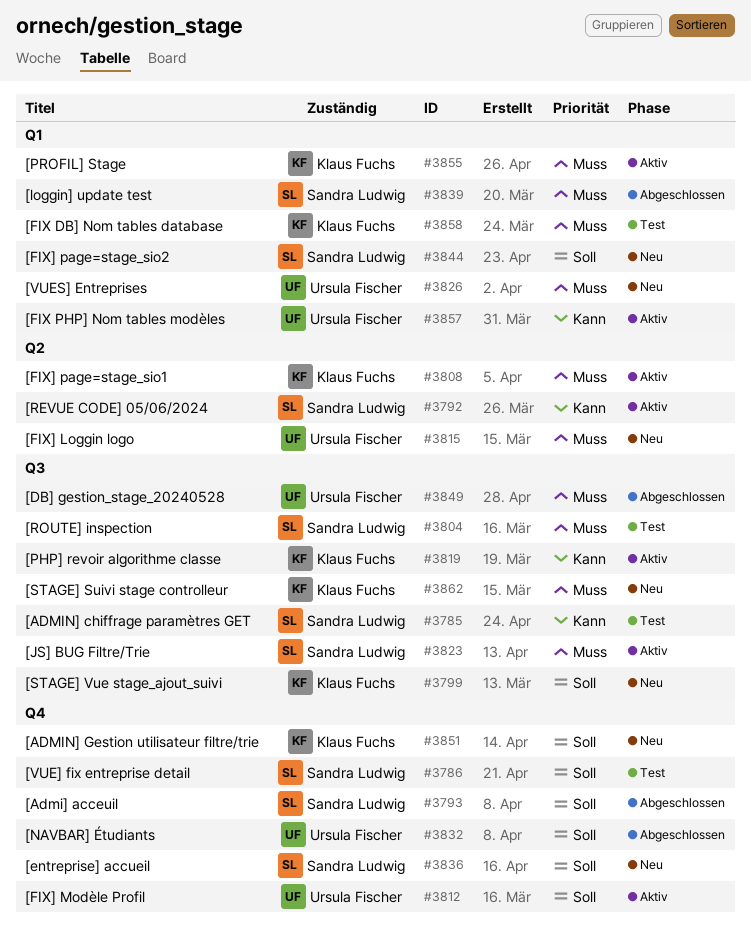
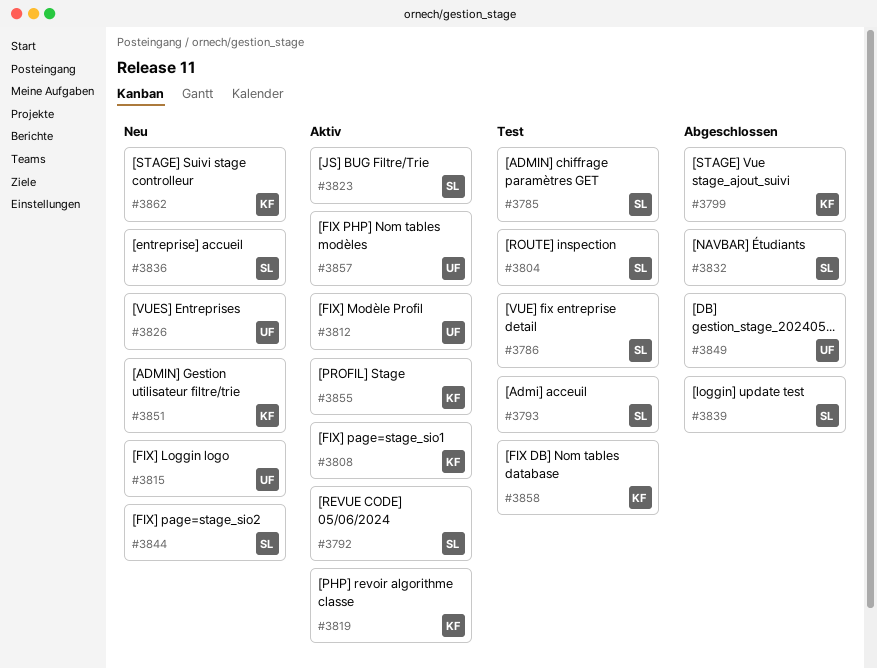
#3793, status: Abgeschlossen -> Test
#3799, status: Neu -> Abgeschlossen
#3832, owner: Ursula Fischer -> Sandra Ludwig

